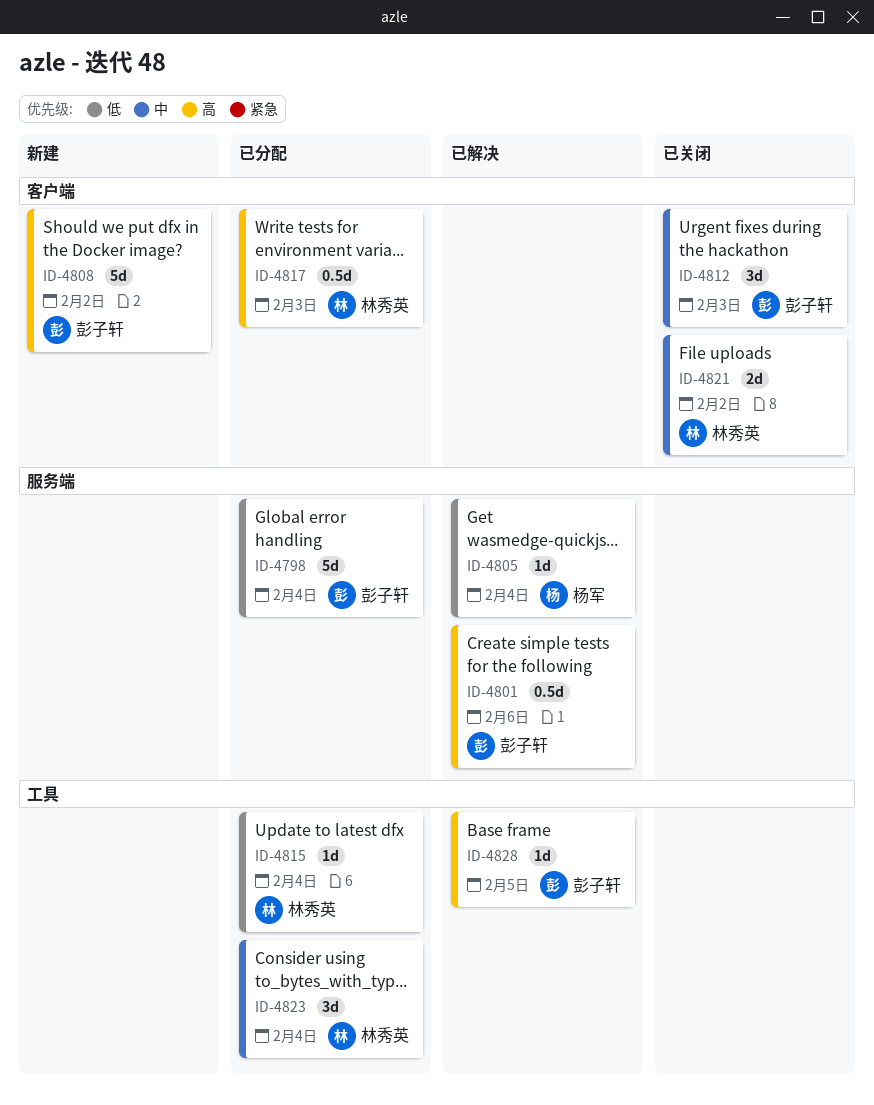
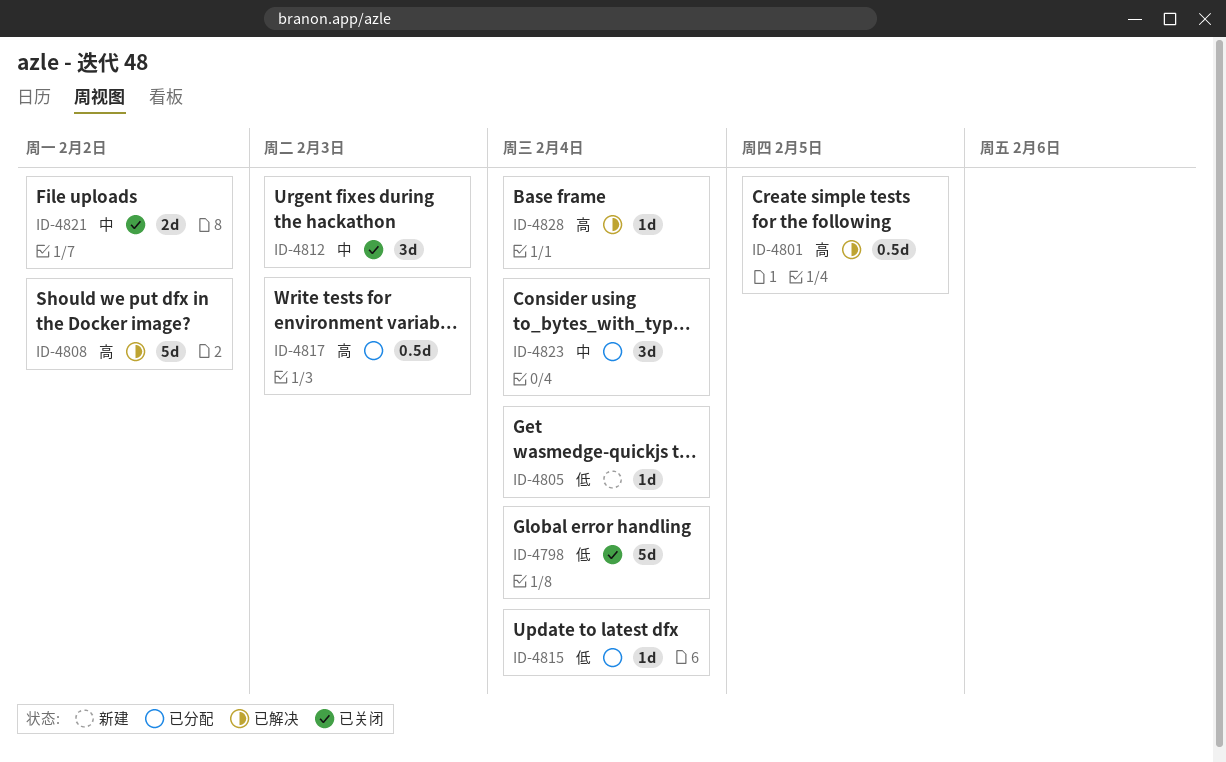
ID-4798, status: 已分配 -> 已关闭
ID-4801, due: Feb 6 -> Feb 5
ID-4805, status: 已解决 -> 新建
ID-4808, status: 新建 -> 已解决
ID-4828, due: Feb 5 -> Feb 4

